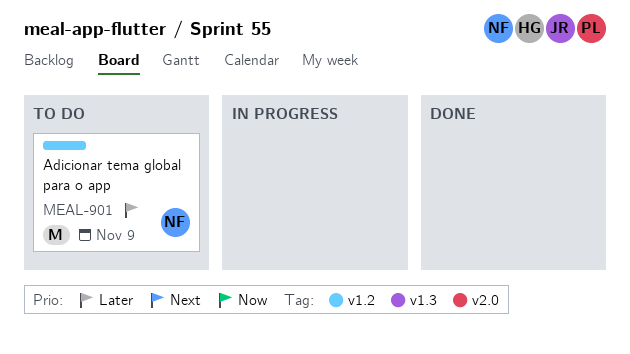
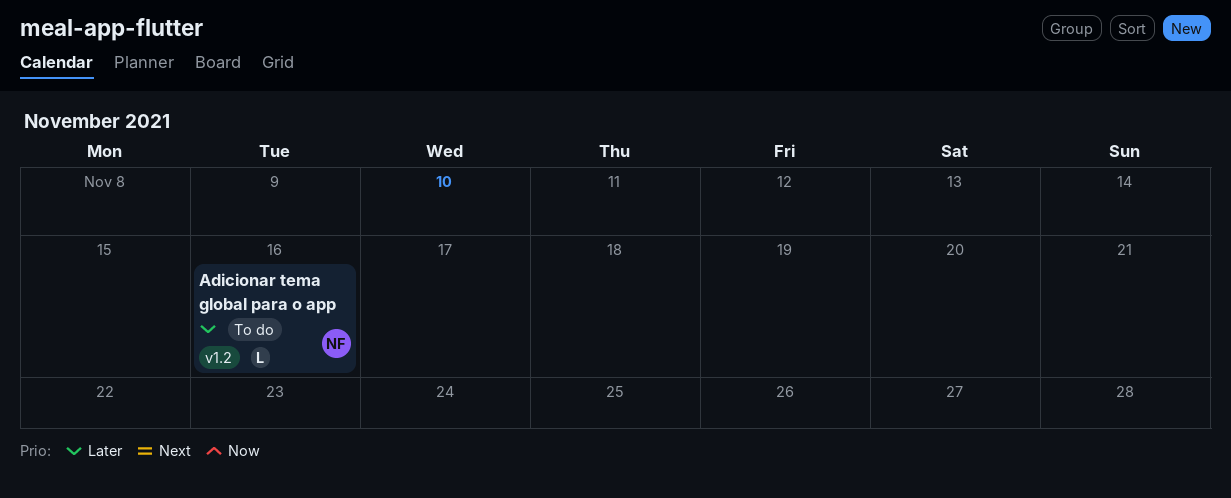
Adicionar tema global para o app, estimate: M -> L
Adicionar tema global para o app, due: Nov 9 -> Nov 16

